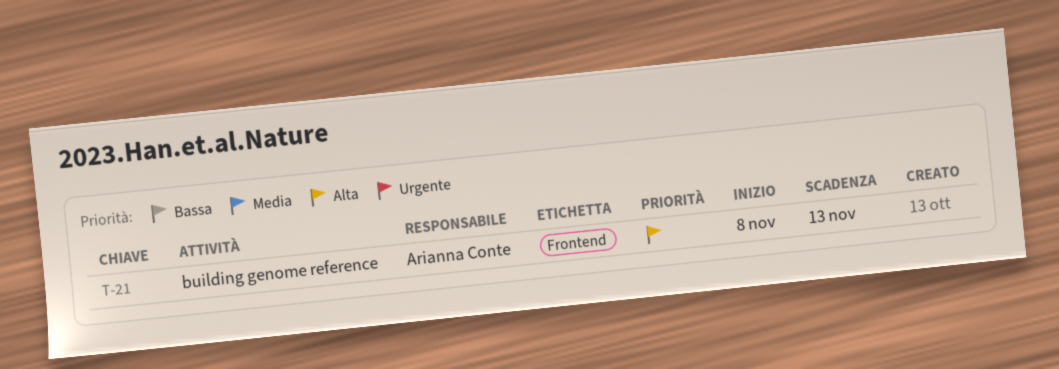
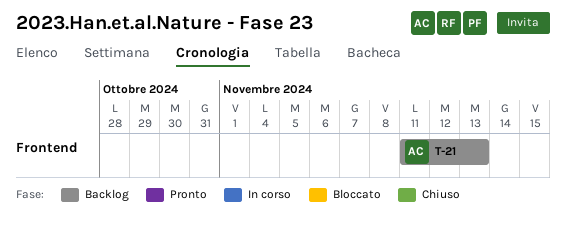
T-21, start: Nov 8 -> Nov 11

